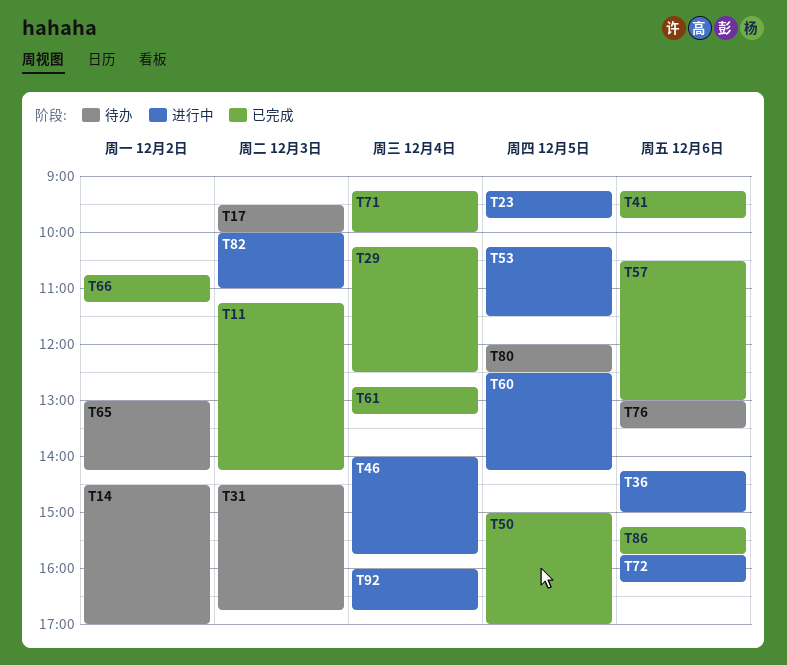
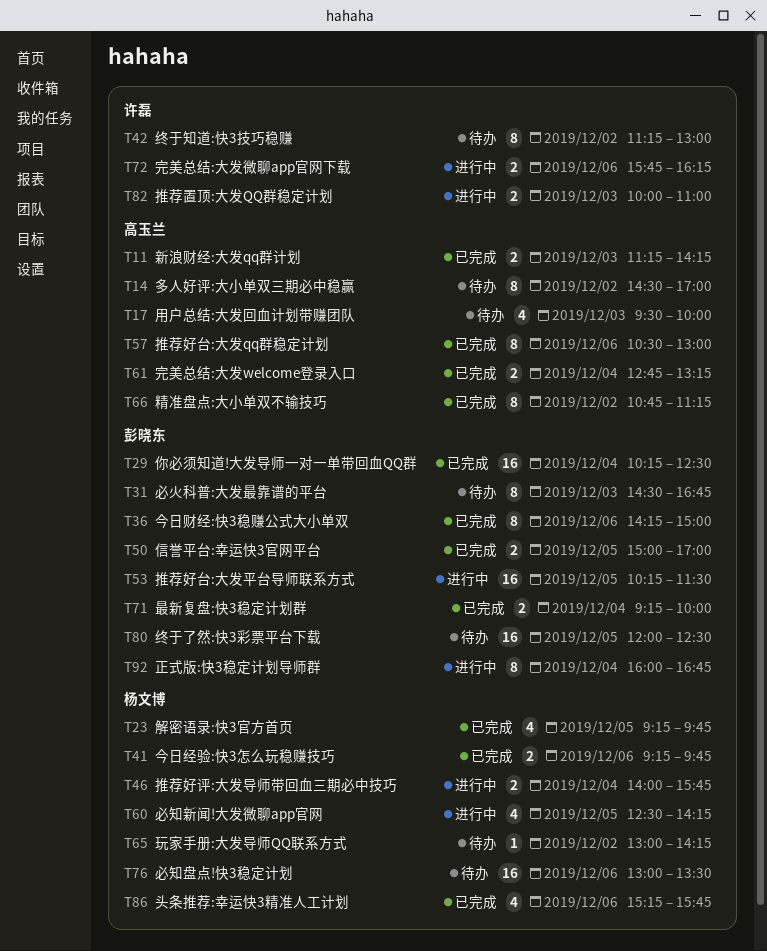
T23, status: 进行中 -> 已完成
T36, status: 进行中 -> 已完成
T42: none -> present

